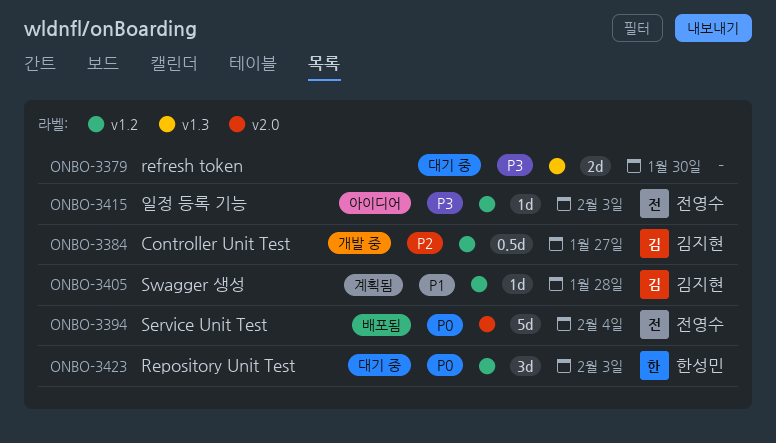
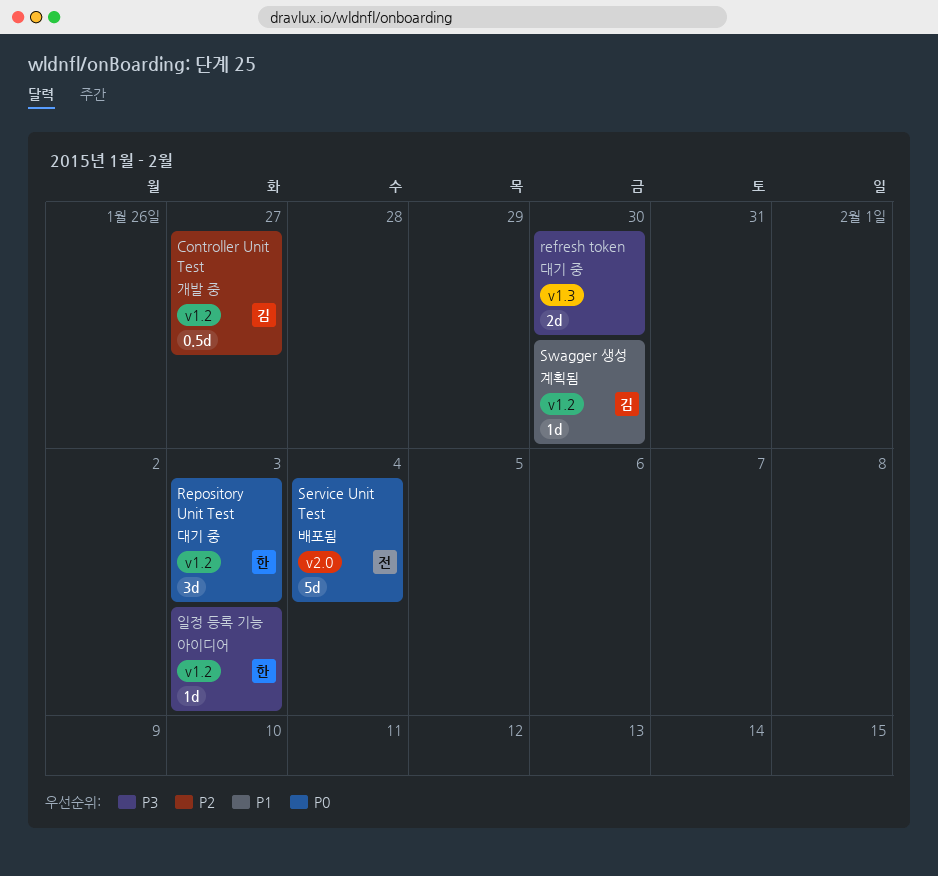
Swagger 생성, due: Jan 28 -> Jan 30
일정 등록 기능, owner: 전영수 -> 한성민

